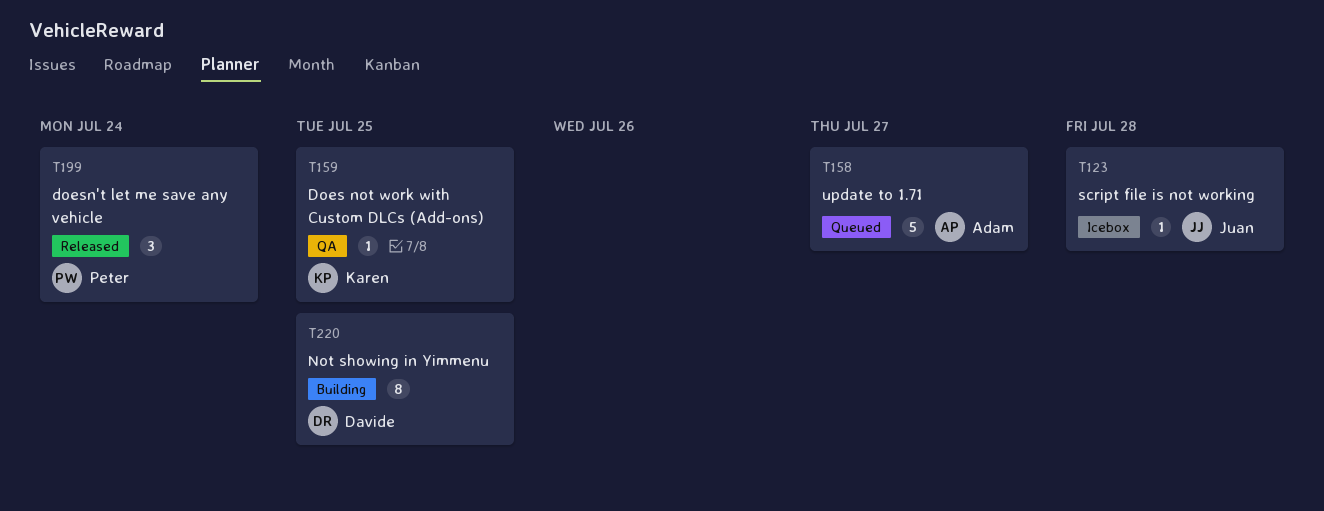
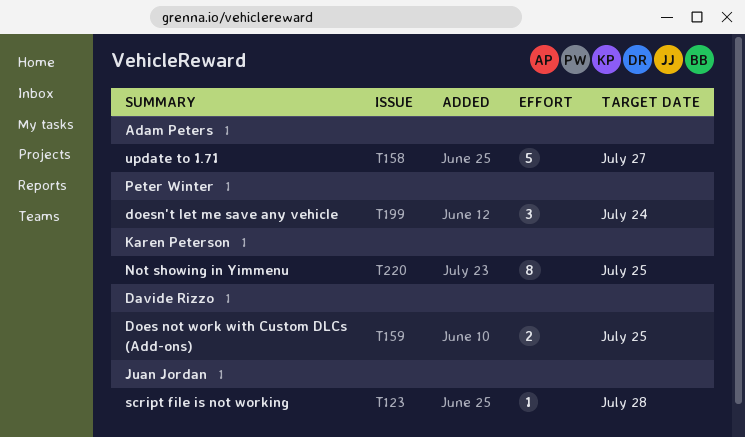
T159, owner: Karen Peterson -> Davide Rizzo
T159, estimate: 1 -> 2
T220, owner: Davide Rizzo -> Karen Peterson

